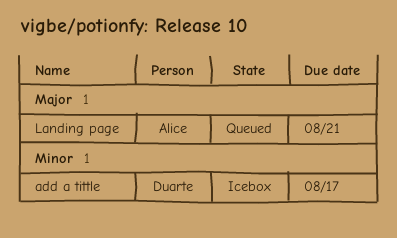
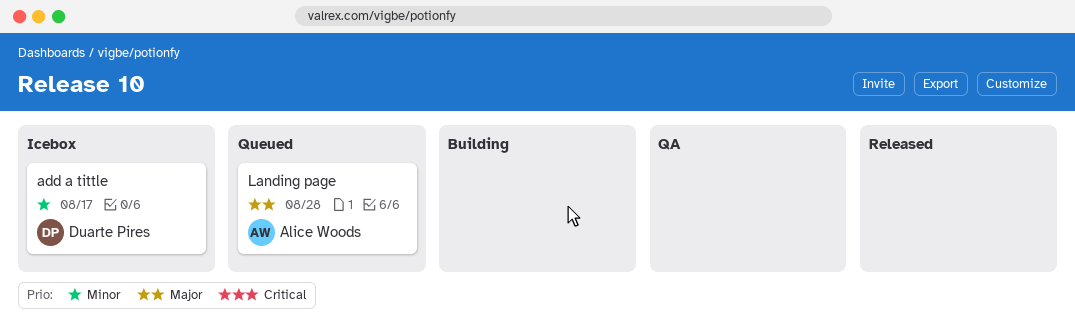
Landing page, due: Aug 21 -> Aug 28

